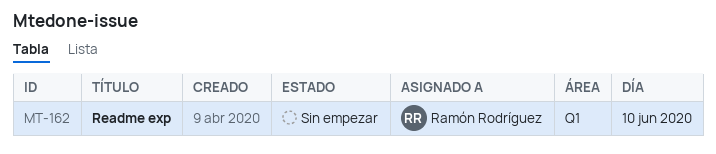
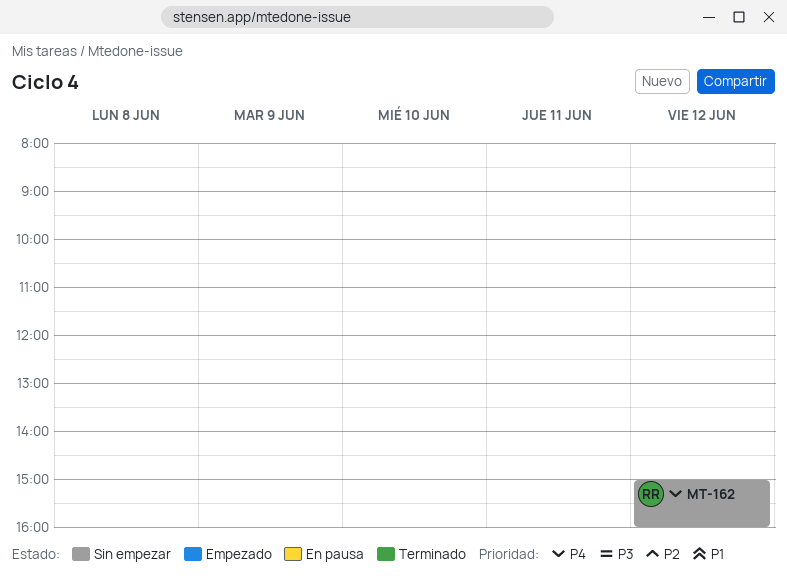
MT-162, day: Jun 10 -> Jun 12

